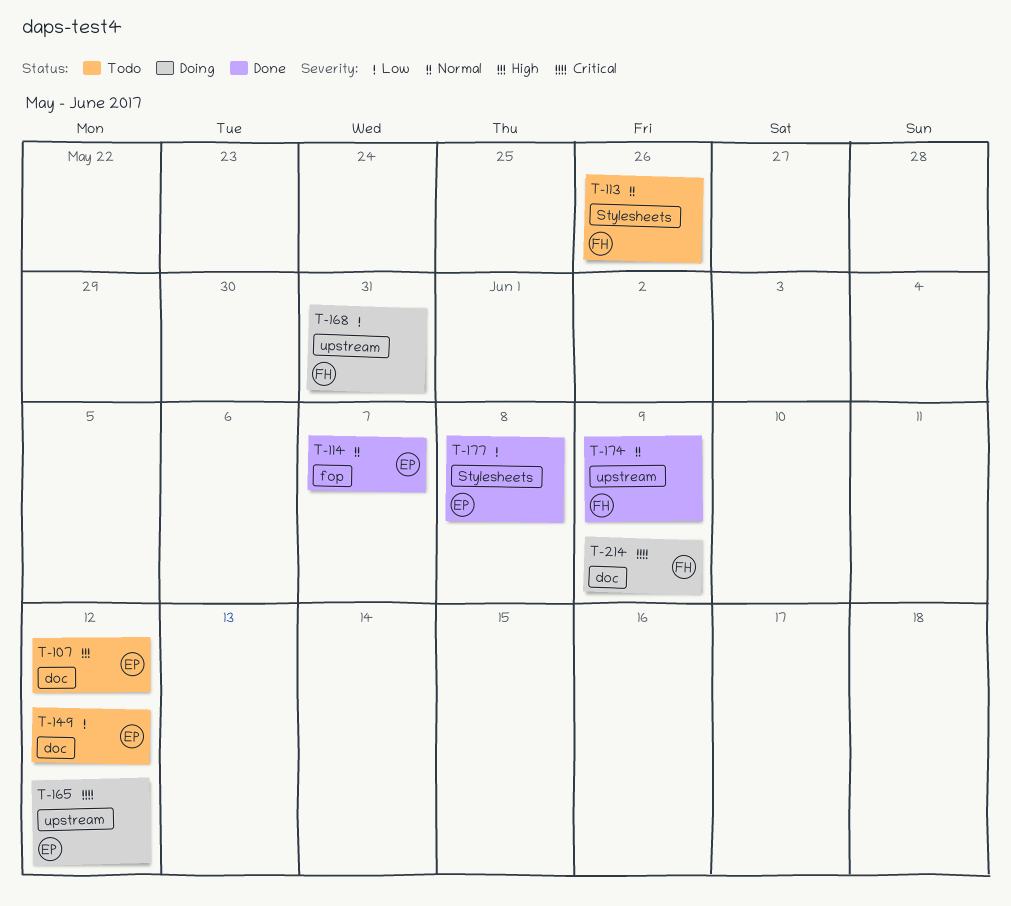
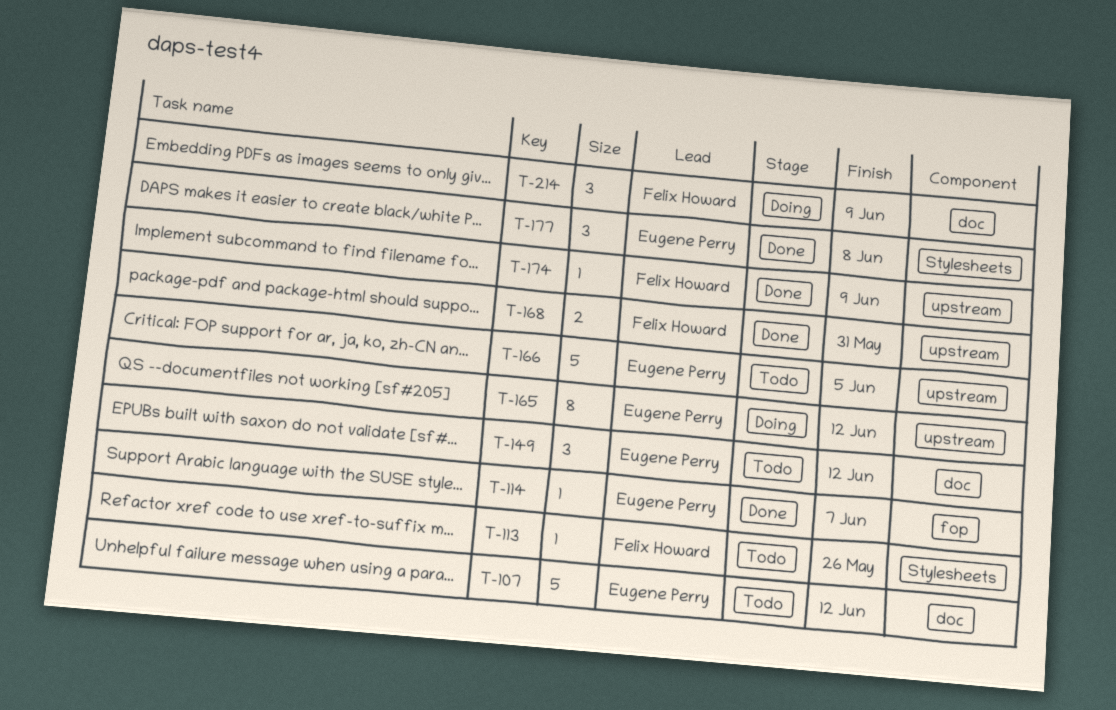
T-166: none -> present
T-168, status: Doing -> Done

